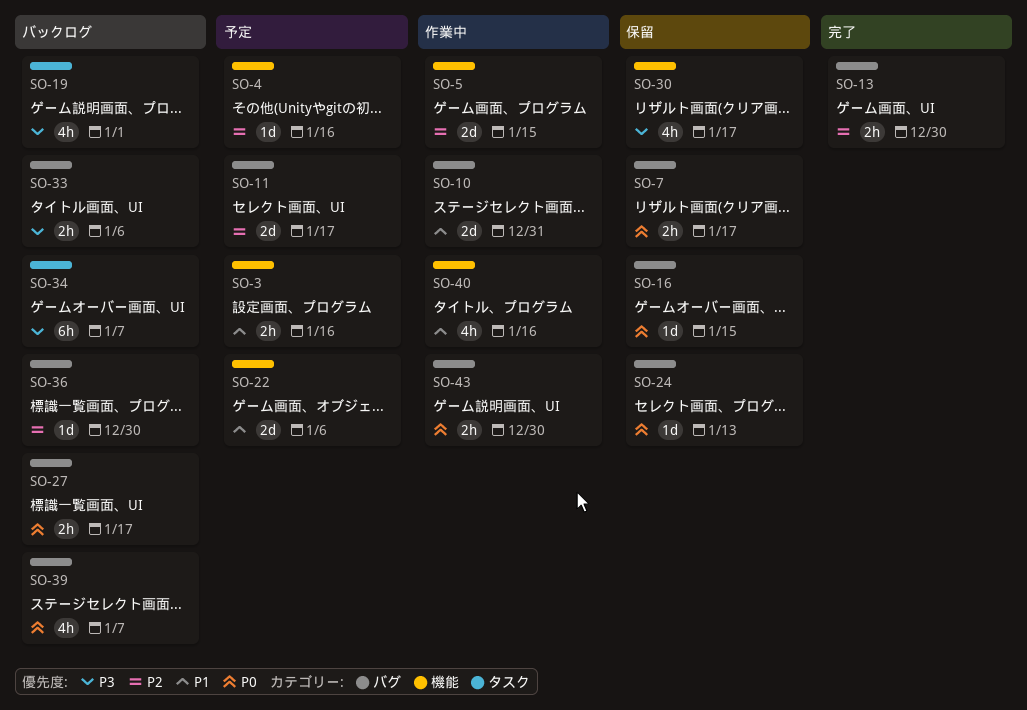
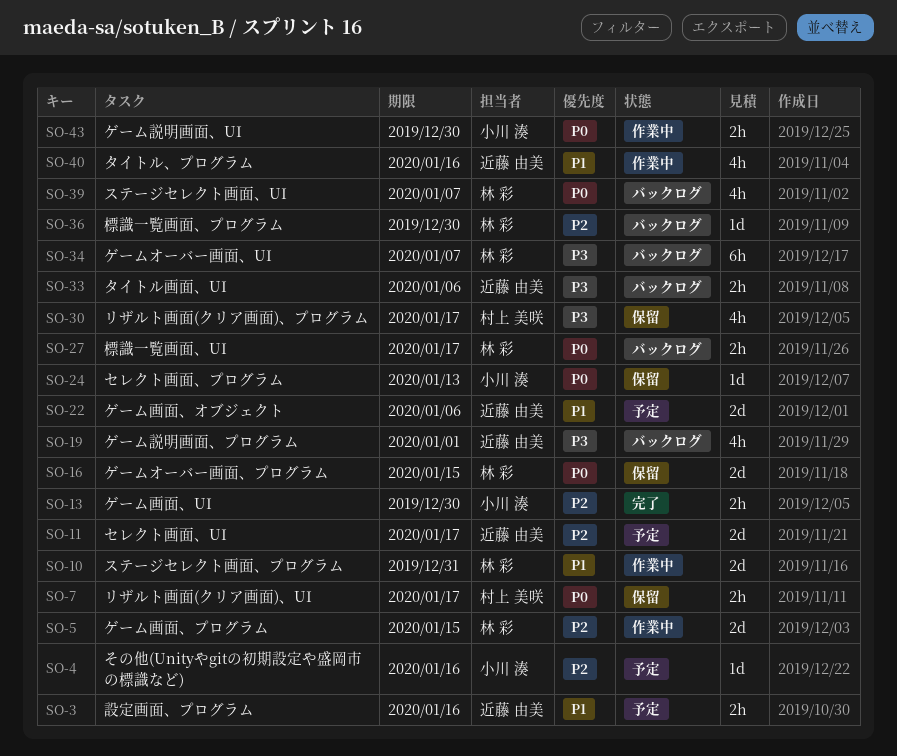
SO-16, estimate: 1d -> 2d

